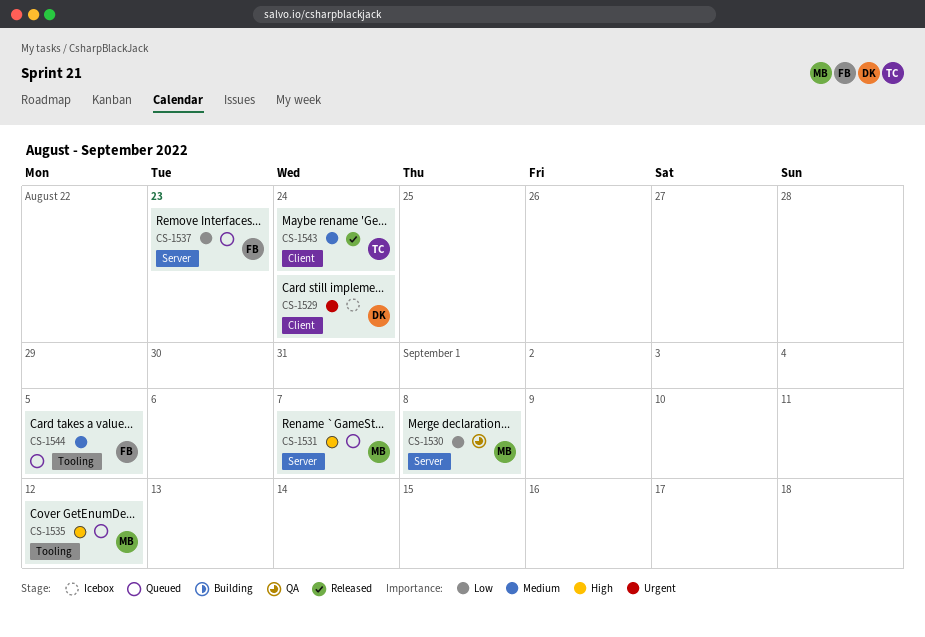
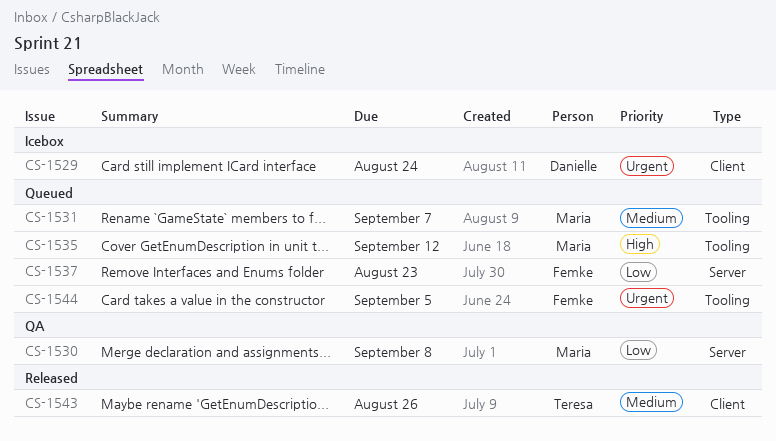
CS-1531, priority: High -> Medium
CS-1531, label: Server -> Tooling
CS-1543, due: Aug 24 -> Aug 26
CS-1544, priority: Medium -> Urgent

